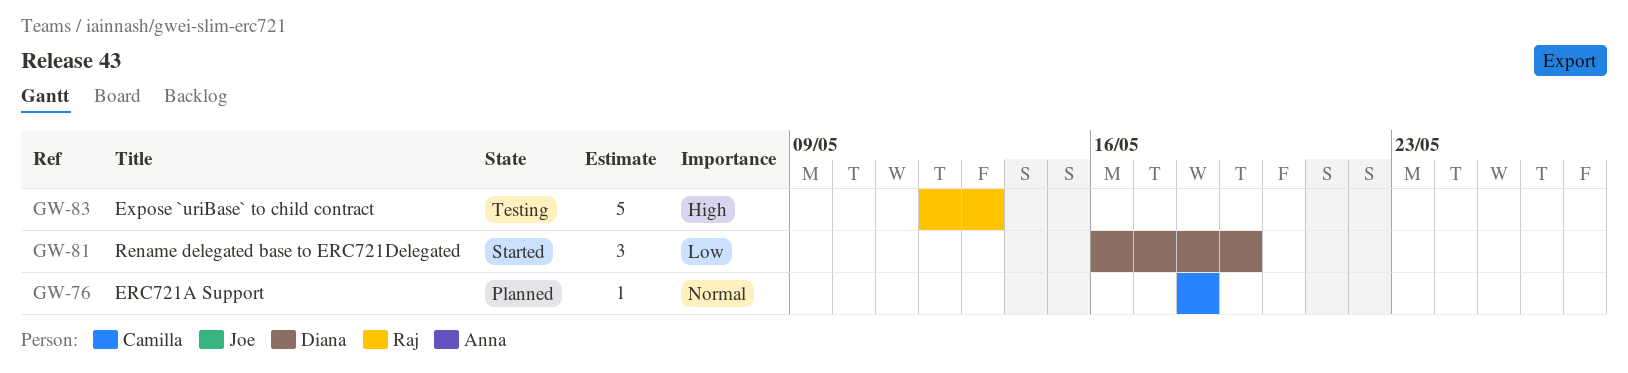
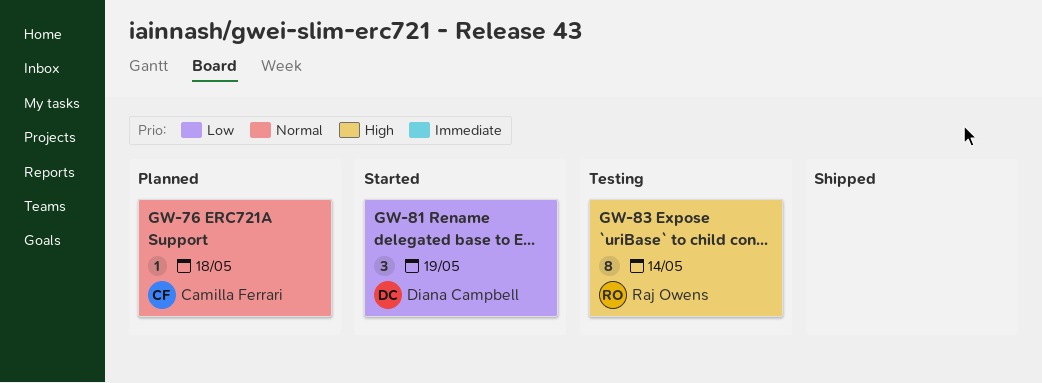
GW-83, estimate: 5 -> 8
GW-83, due: May 13 -> May 14

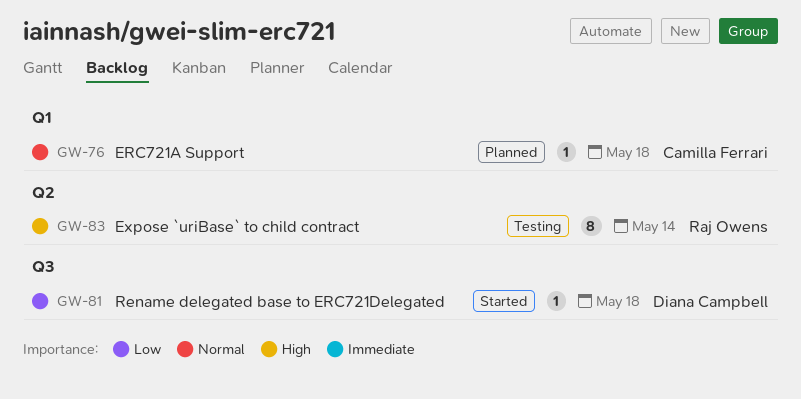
GW-81, estimate: 3 -> 1
GW-81, due: May 19 -> May 18

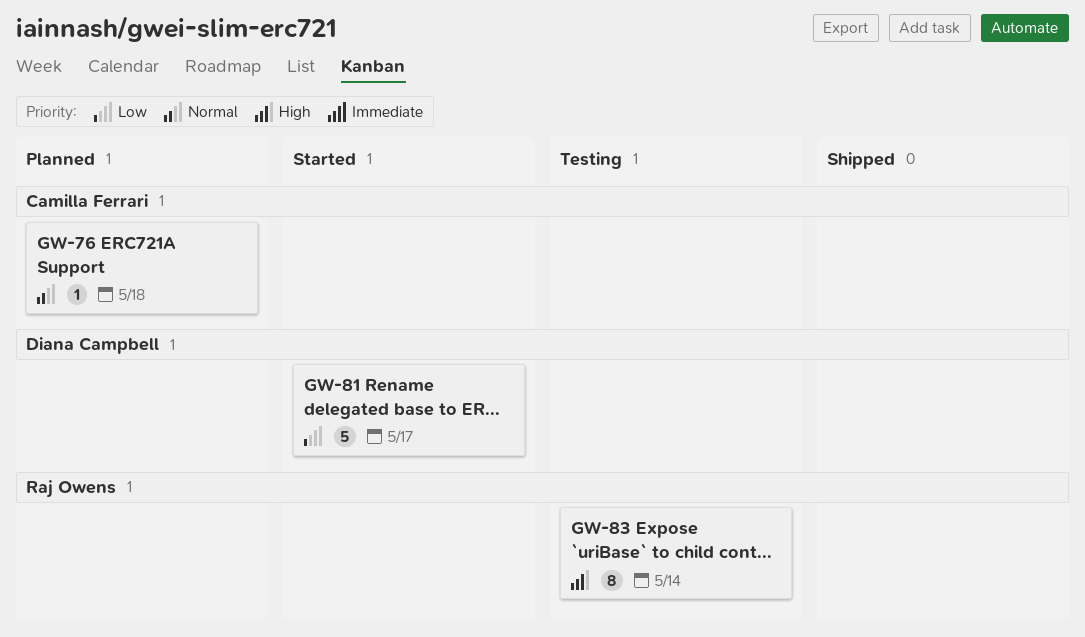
GW-81, estimate: 1 -> 5
GW-81, due: May 18 -> May 17

